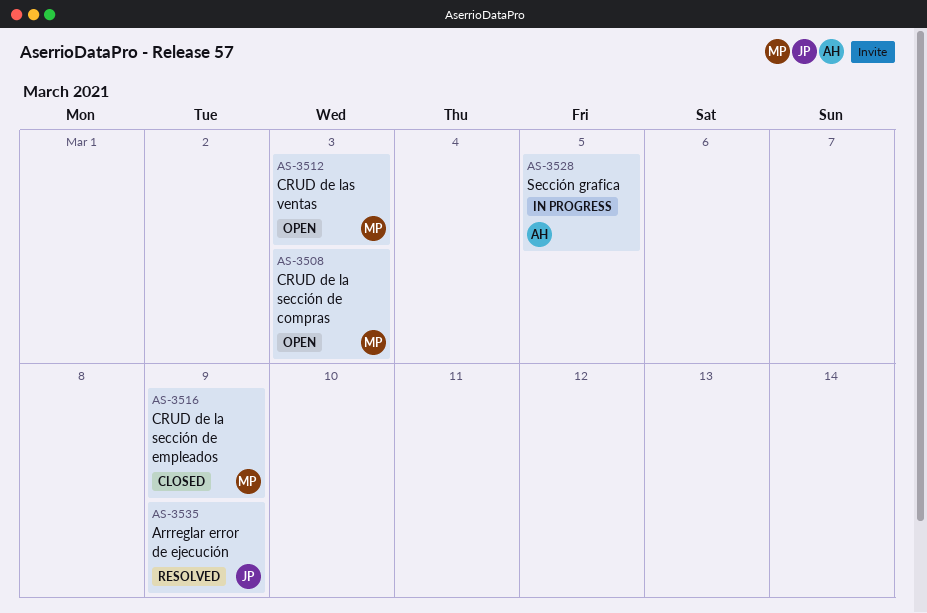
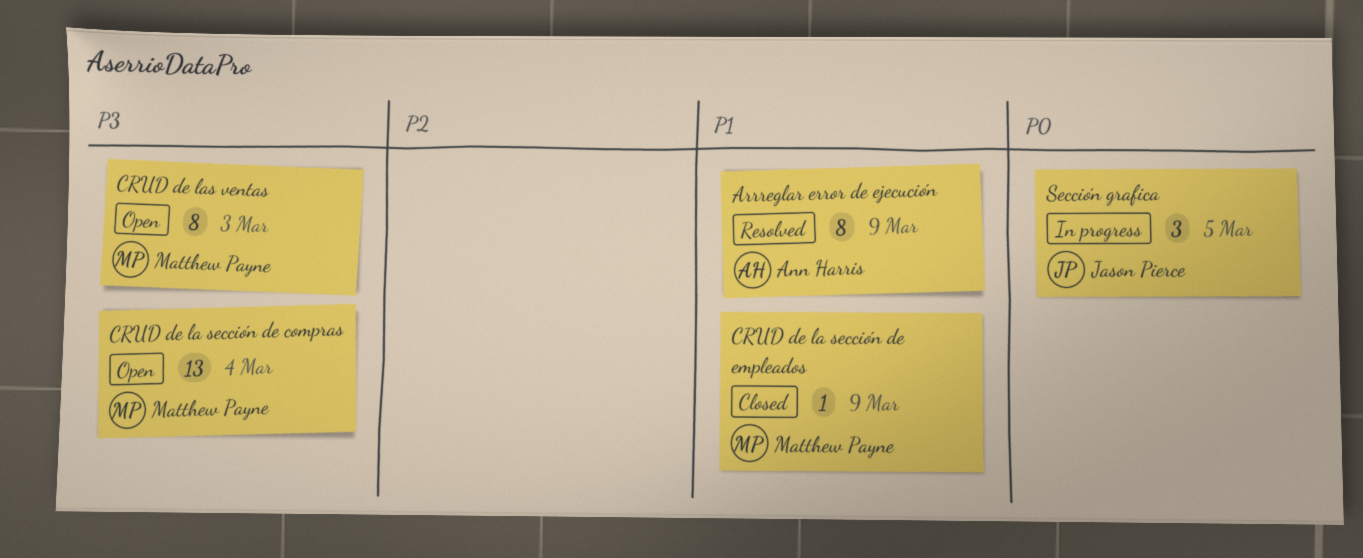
Arrreglar error de ejecución, owner: Jason Pierce -> Ann Harris
CRUD de la sección de compras, due: Mar 3 -> Mar 4
Sección grafica, owner: Ann Harris -> Jason Pierce

